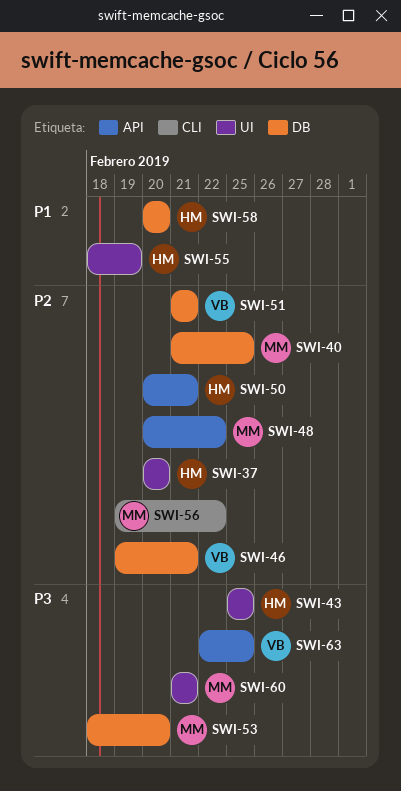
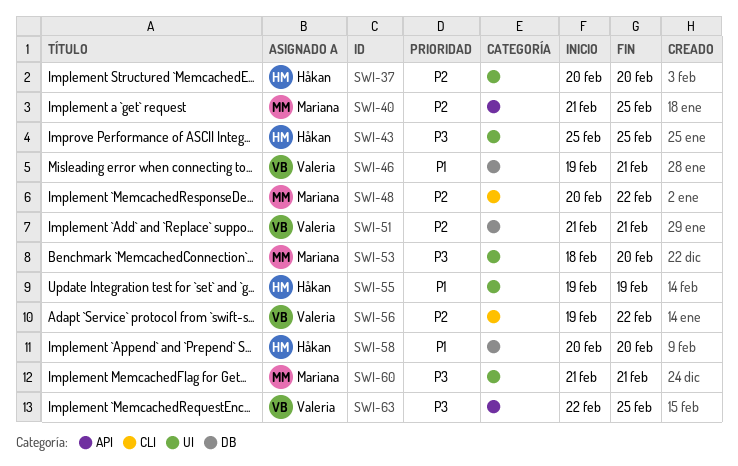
SWI-40, label: DB -> API
SWI-46, priority: P2 -> P1
SWI-48, label: API -> CLI
SWI-50: present -> none
SWI-53, label: DB -> UI
SWI-55, start: Feb 18 -> Feb 19
SWI-56, owner: Mariana -> Valeria

